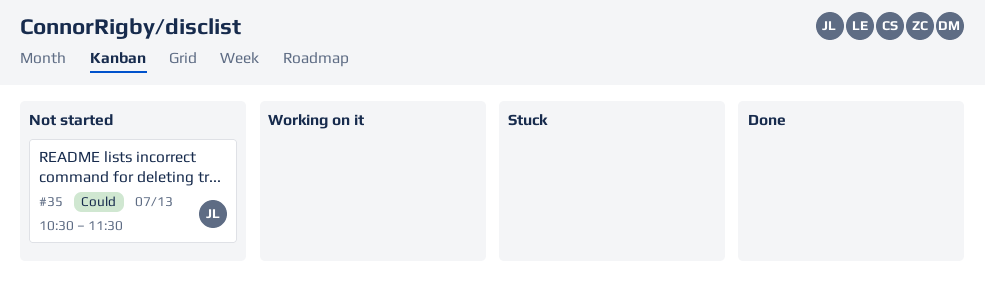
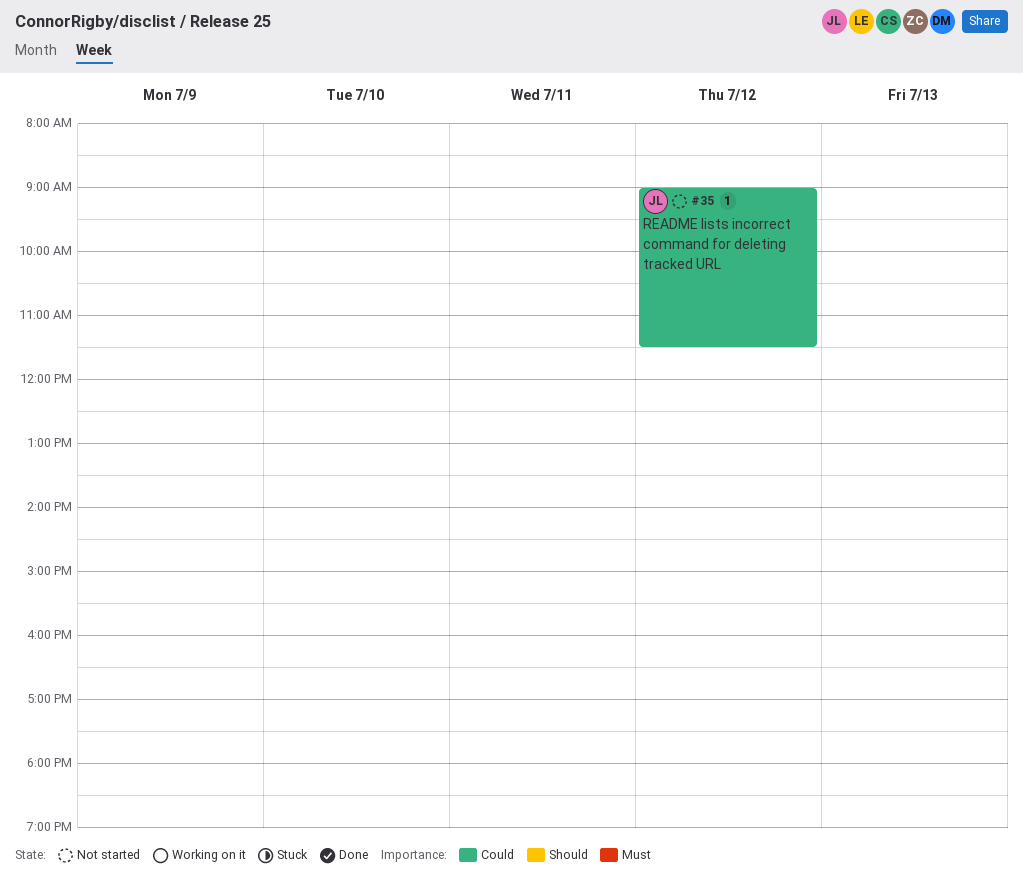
#35, day: Jul 13 -> Jul 12
#35, begins: 10:30 -> 09:00

